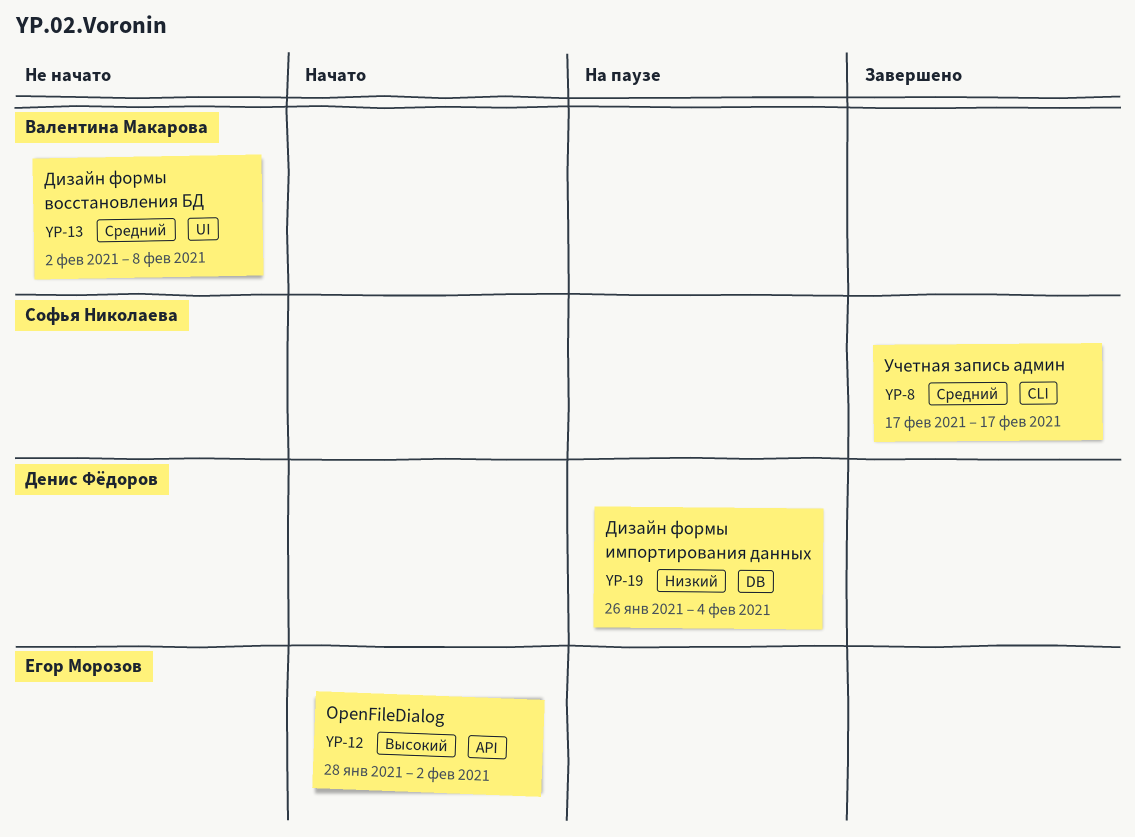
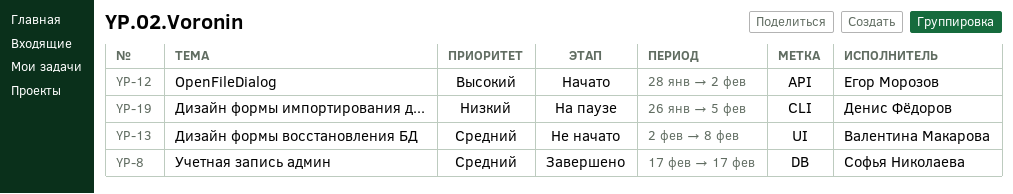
YP-8, label: CLI -> DB
YP-19, label: DB -> CLI
YP-19, due: Feb 4 -> Feb 5

